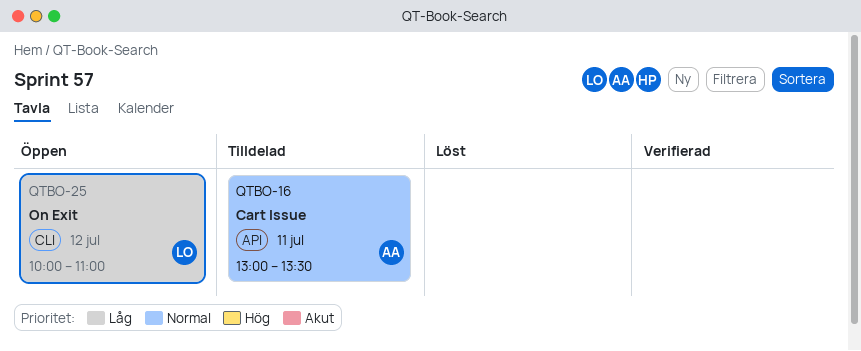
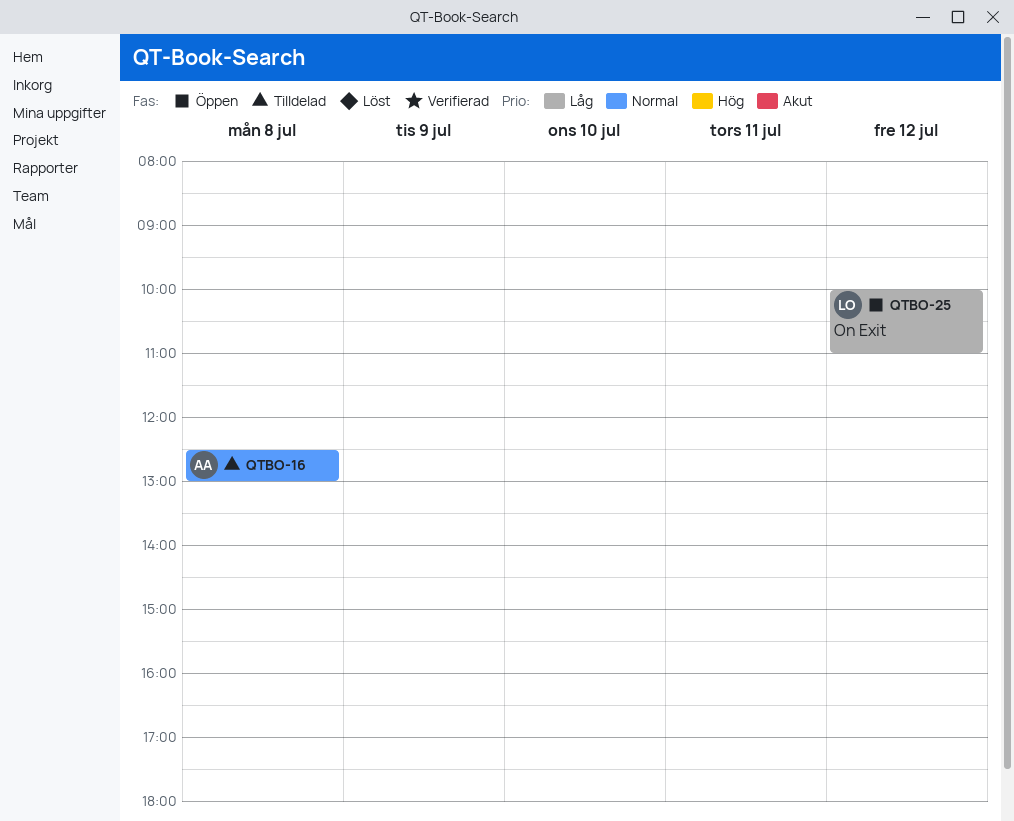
QTBO-16, day: Jul 11 -> Jul 8
QTBO-16, begins: 13:00 -> 12:30
QTBO-16, ends: 13:30 -> 13:00

